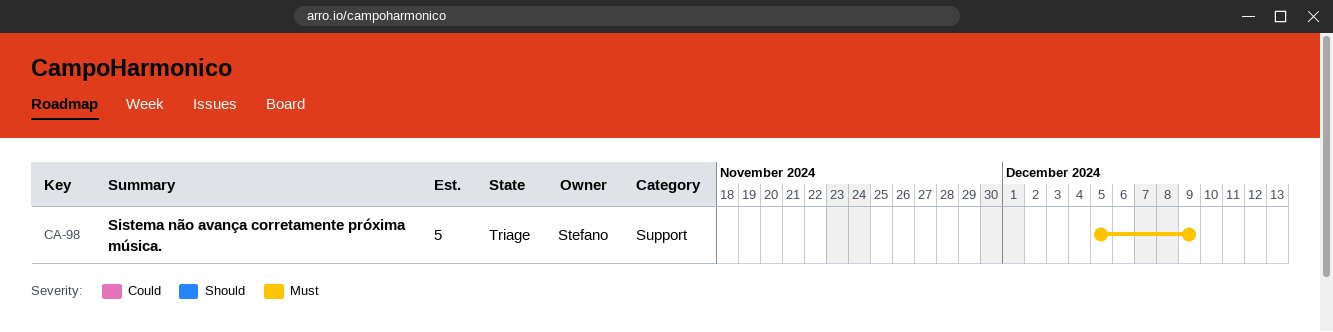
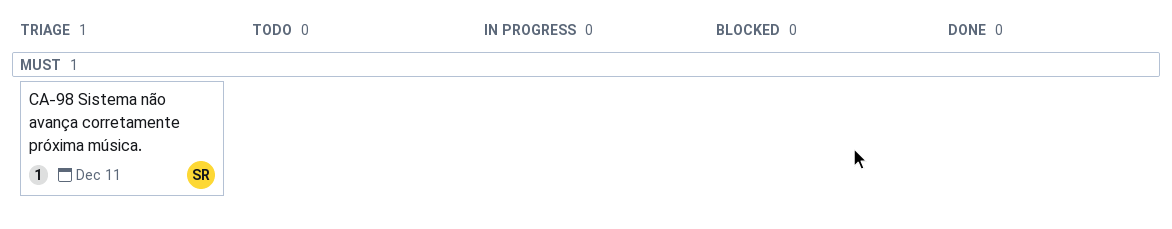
CA-98, estimate: 5 -> 1
CA-98, due: Dec 9 -> Dec 11

